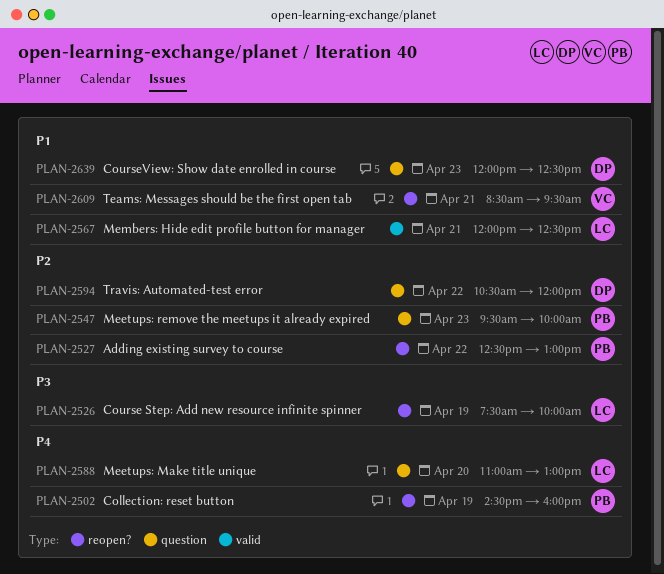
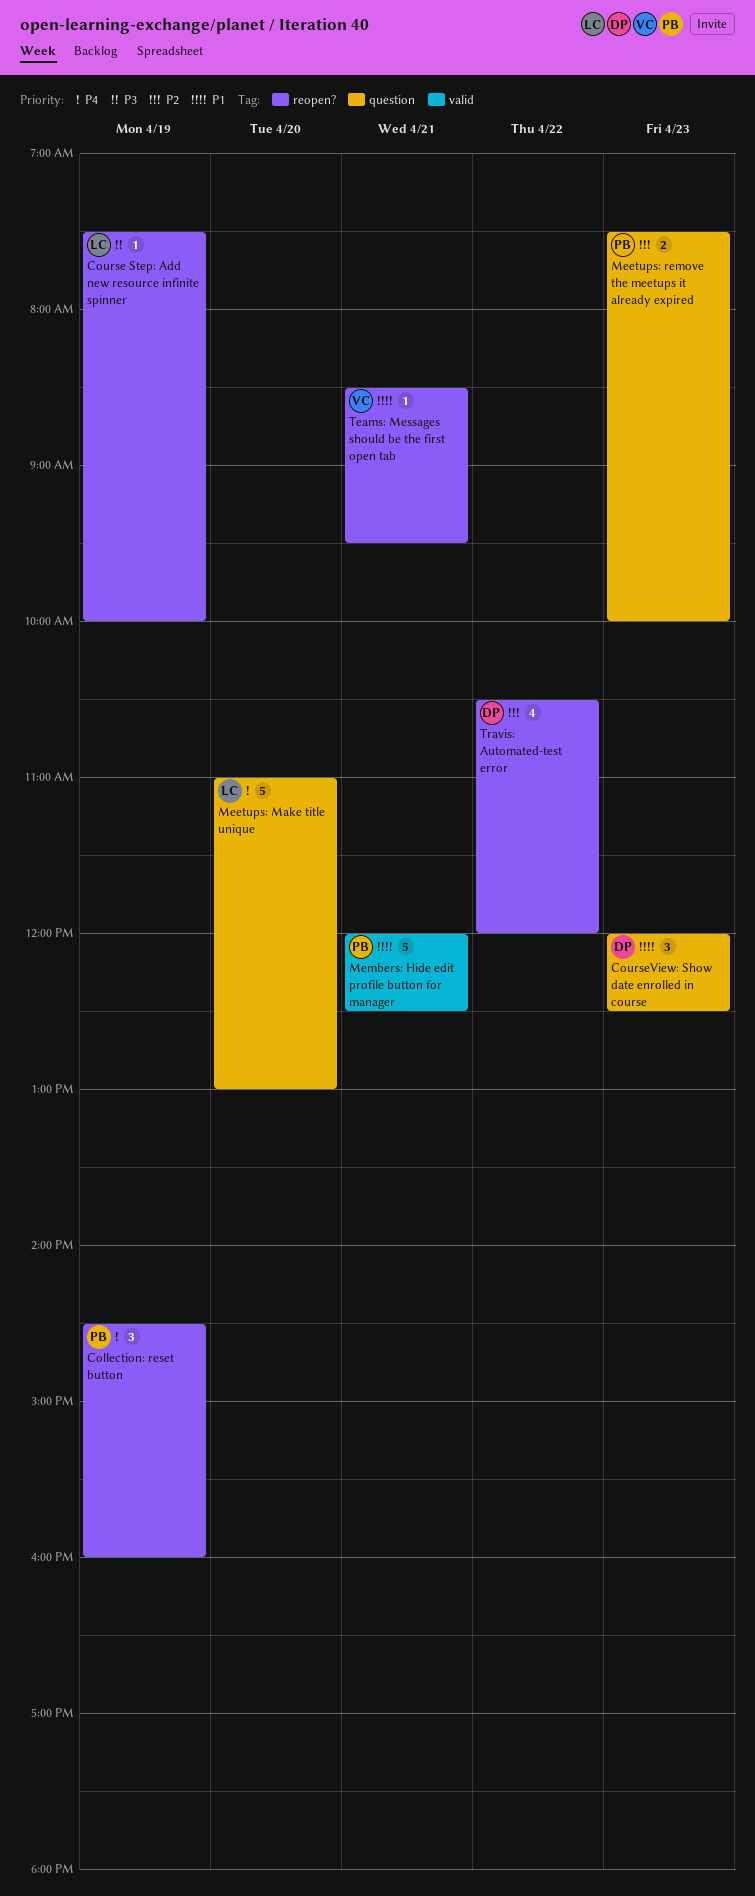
Adding existing survey to course: present -> none
Meetups: remove the meetups it already expired, begins: 09:30 -> 07:30
Members: Hide edit profile button for manager, owner: LC -> PB
Travis: Automated-test error, label: question -> reopen?

